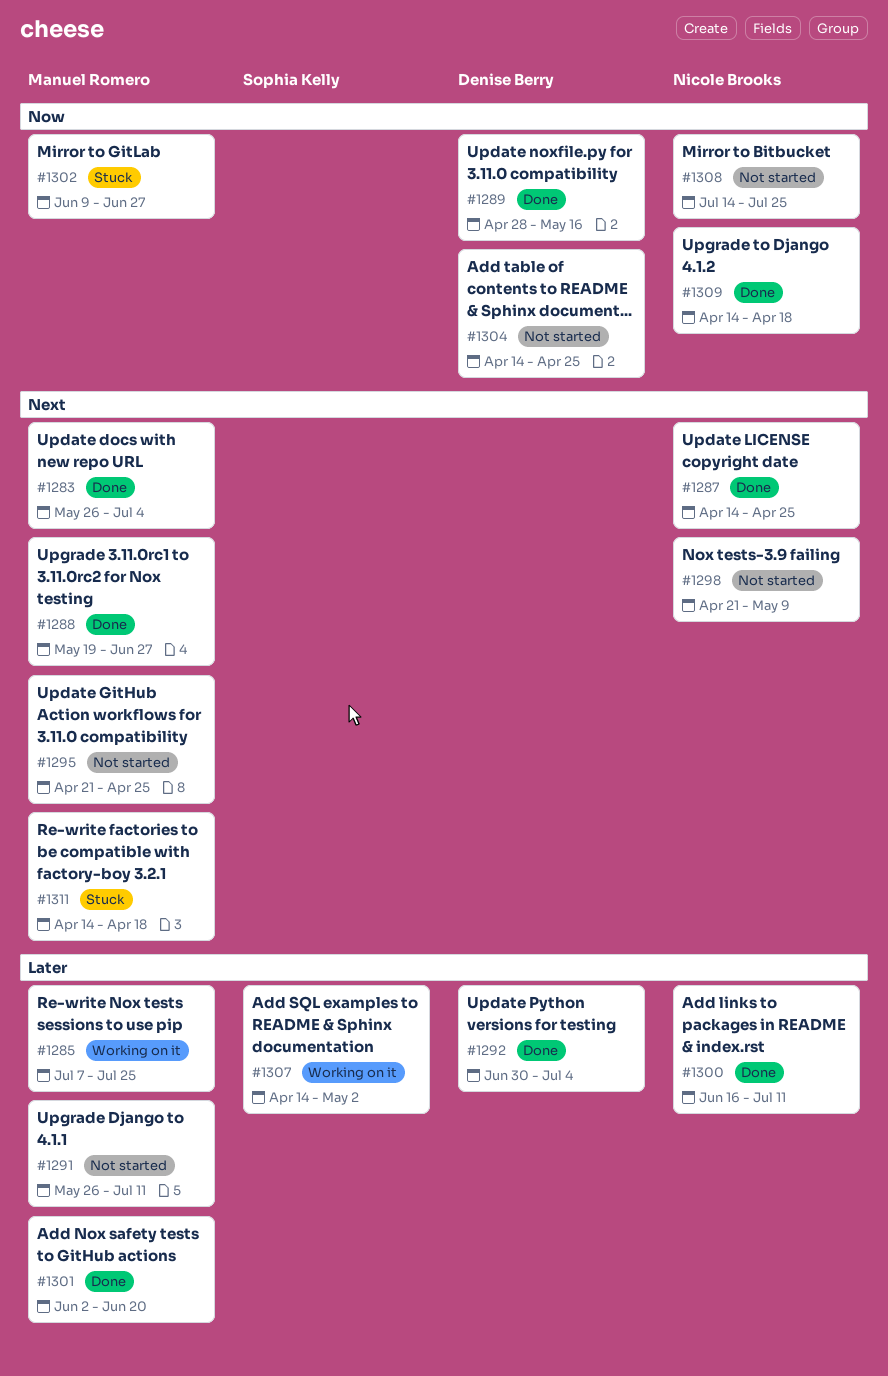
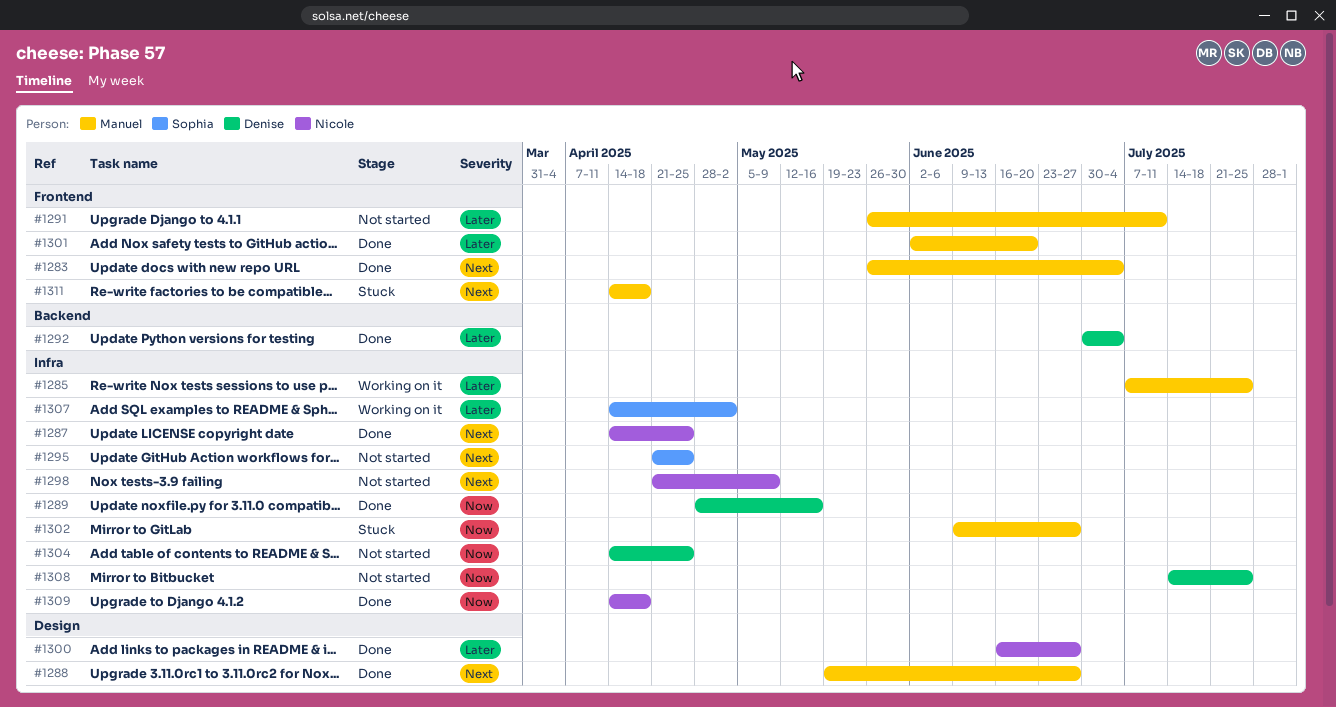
#1295, owner: Manuel Romero -> Sophia Kelly
#1300, due: Jul 11 -> Jun 27
#1308, owner: Nicole Brooks -> Denise Berry

